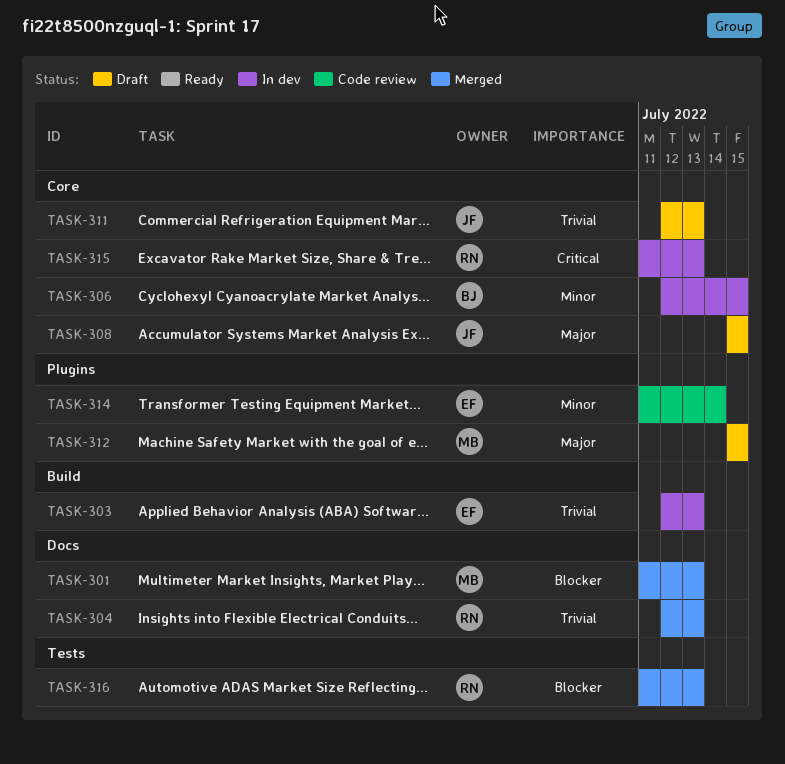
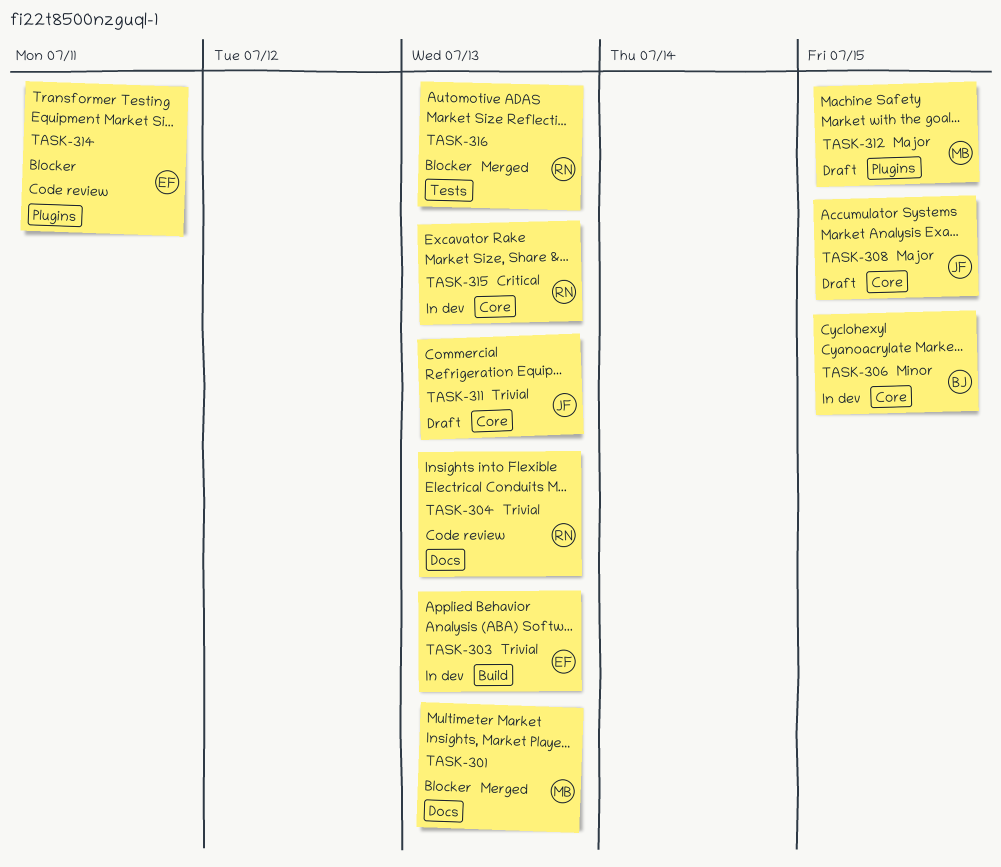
TASK-304, status: Merged -> Code review
TASK-314, priority: Minor -> Blocker
TASK-314, due: Jul 14 -> Jul 11

